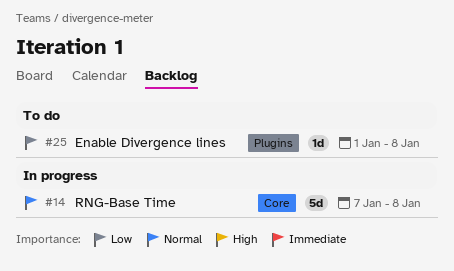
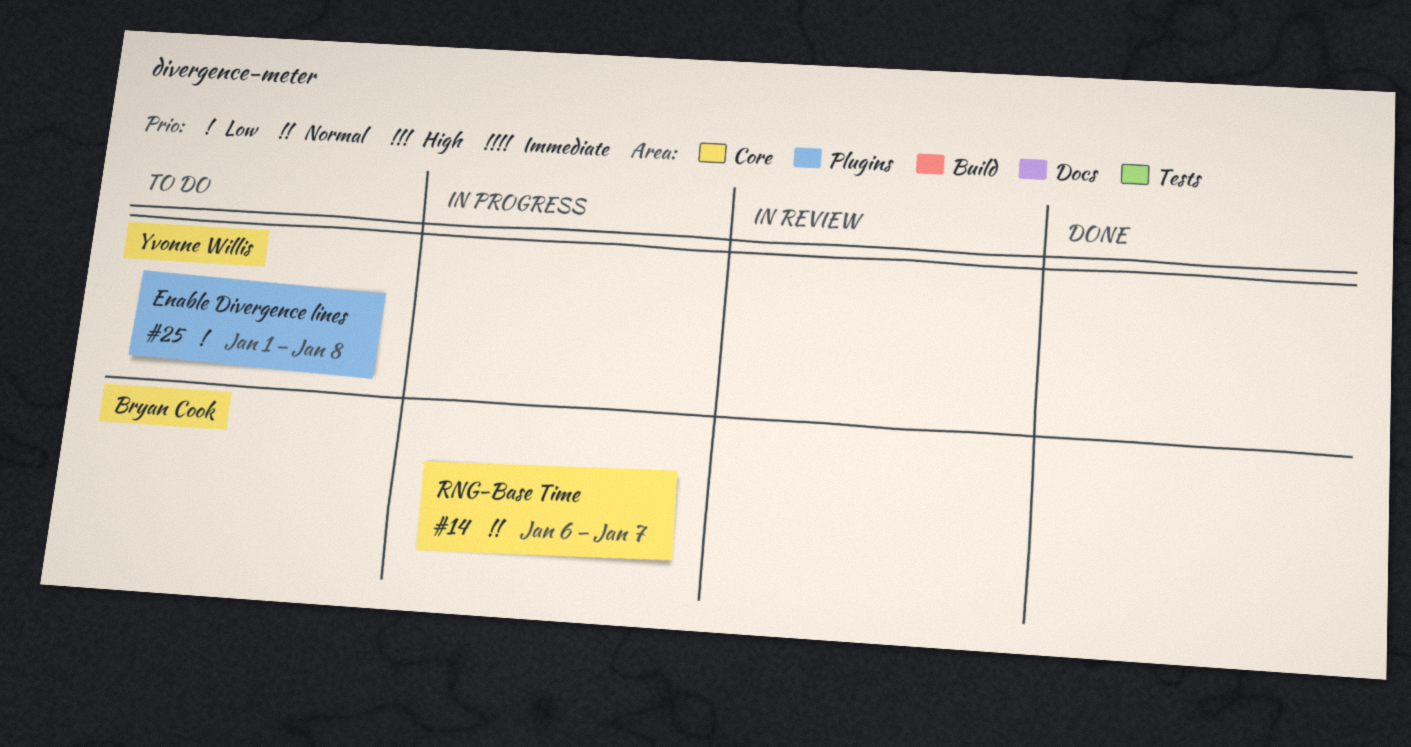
#14, start: Jan 7 -> Jan 6
#14, due: Jan 8 -> Jan 7

